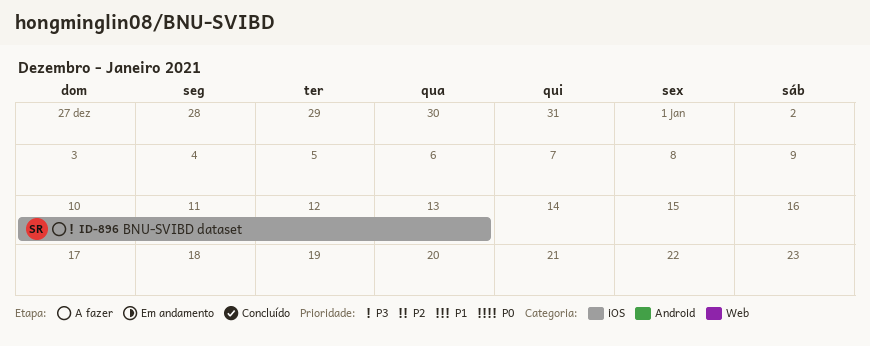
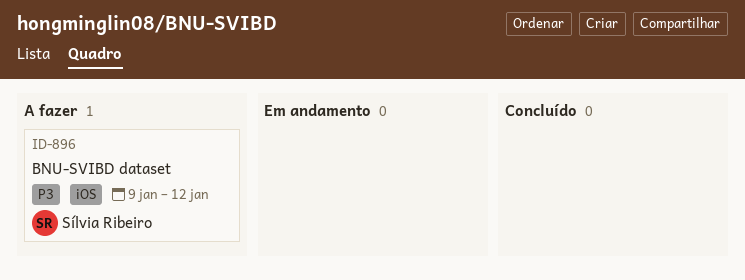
ID-896, start: Jan 10 -> Jan 9
ID-896, due: Jan 13 -> Jan 12

